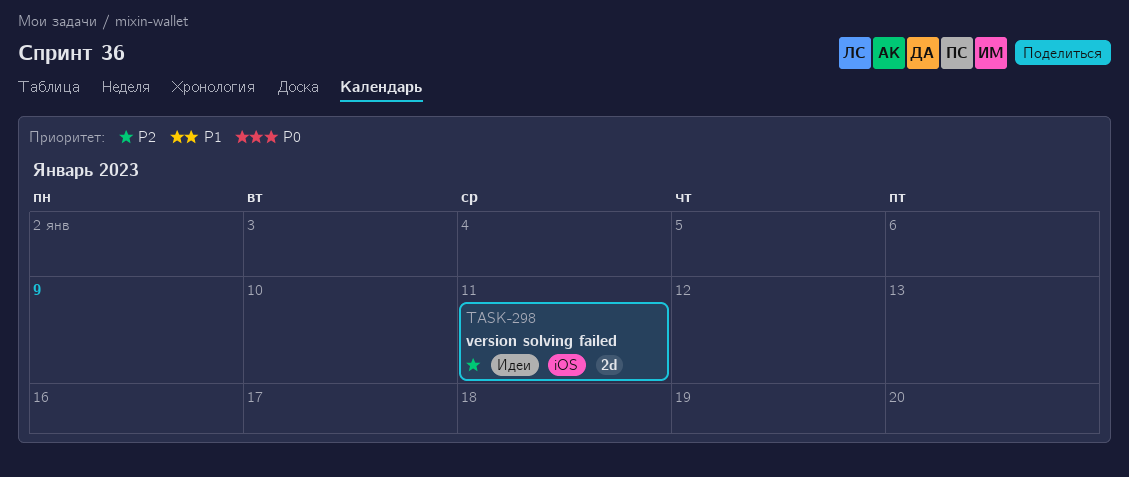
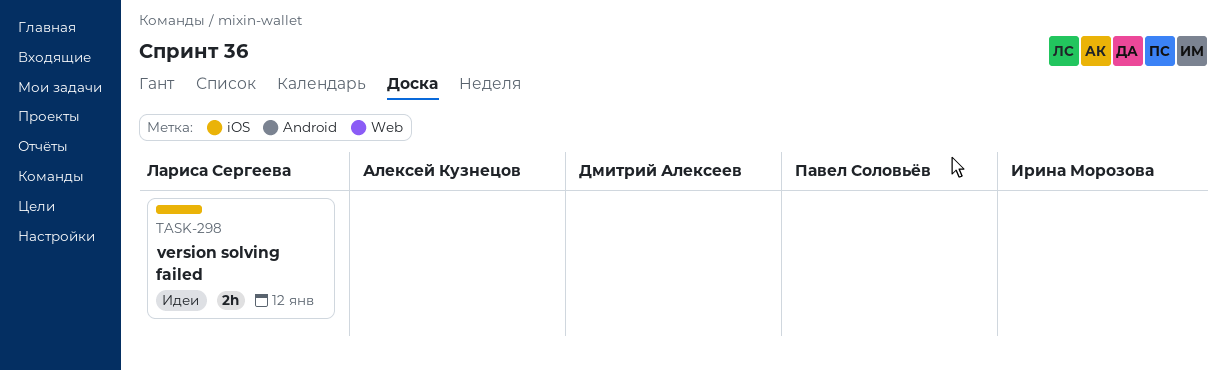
TASK-298, estimate: 2d -> 2h
TASK-298, due: Jan 11 -> Jan 12

